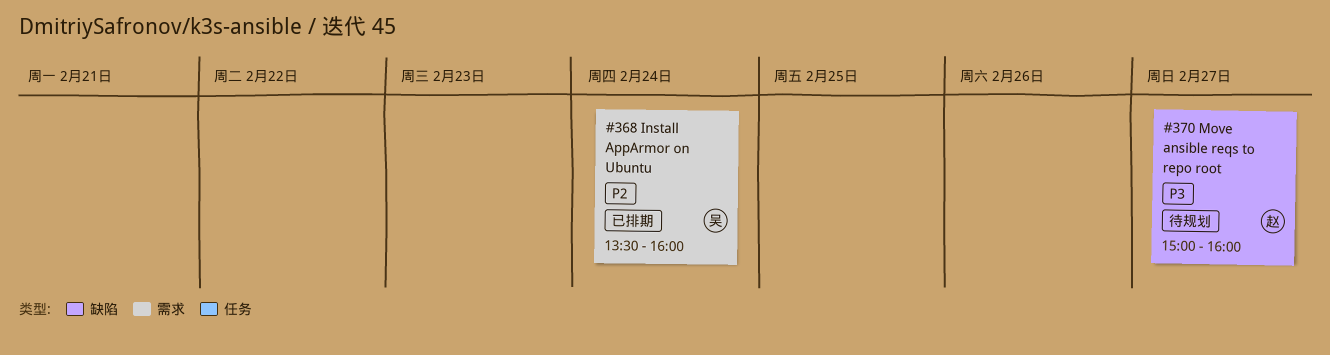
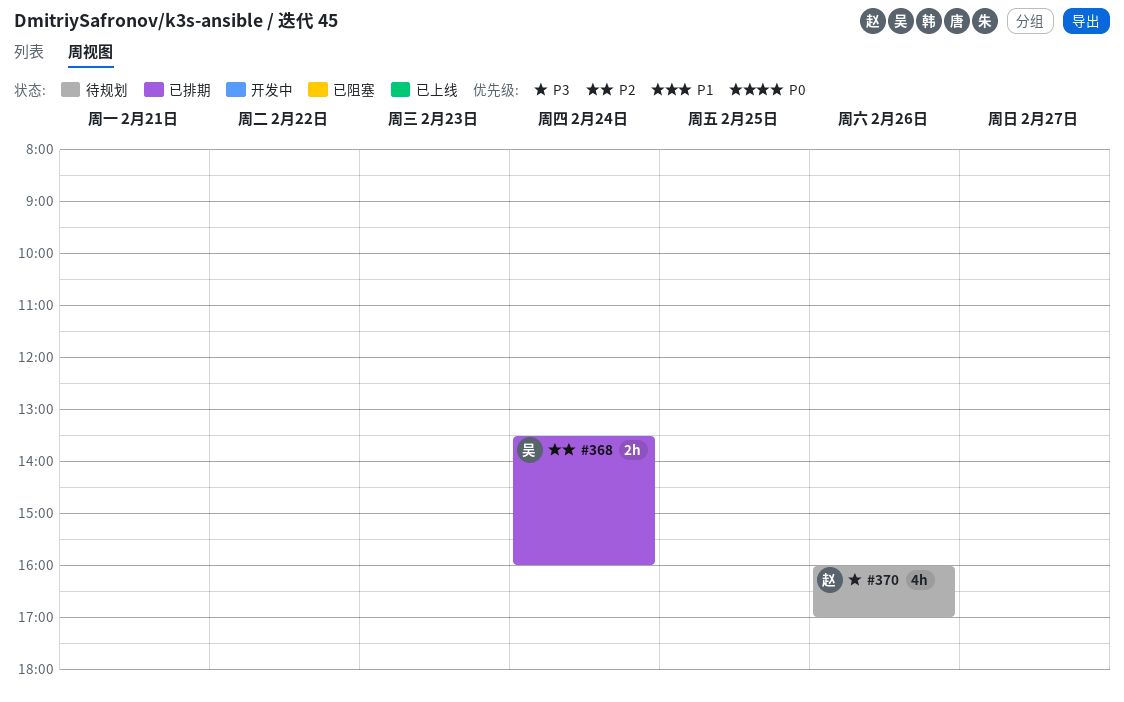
#370, day: Feb 27 -> Feb 26
#370, begins: 15:00 -> 16:00
#370, ends: 16:00 -> 17:00

